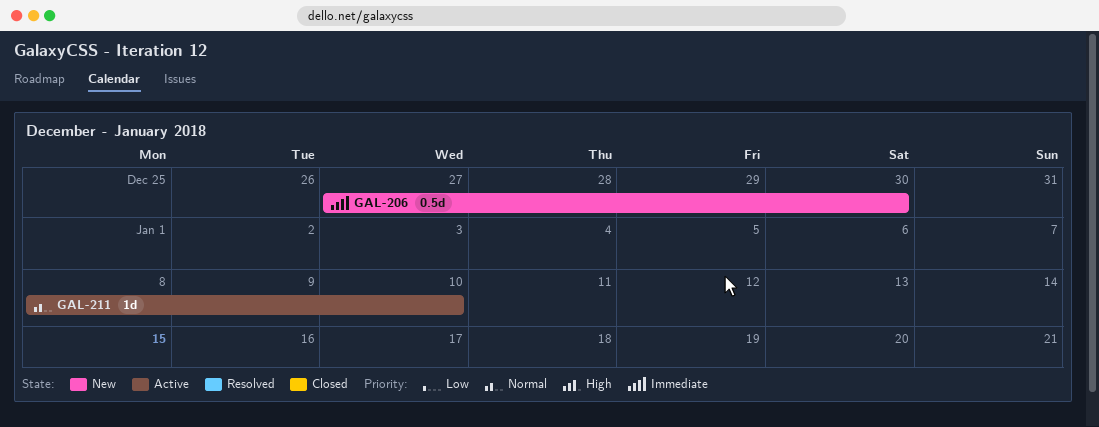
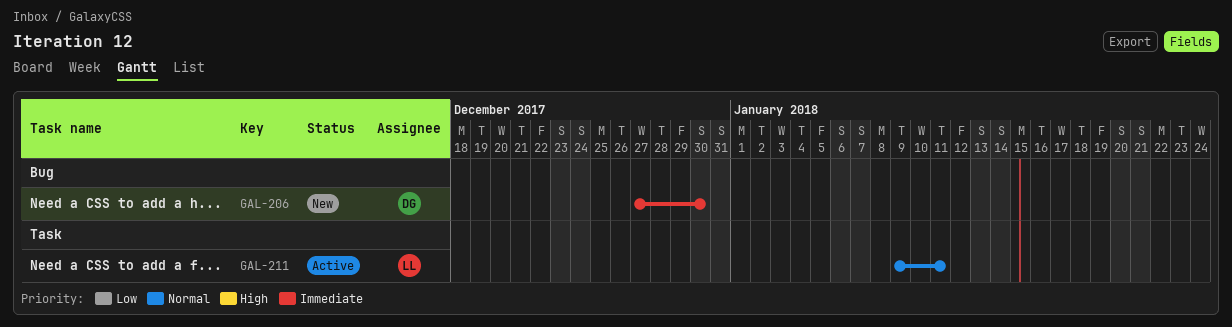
GAL-211, start: Jan 8 -> Jan 9
GAL-211, due: Jan 10 -> Jan 11

